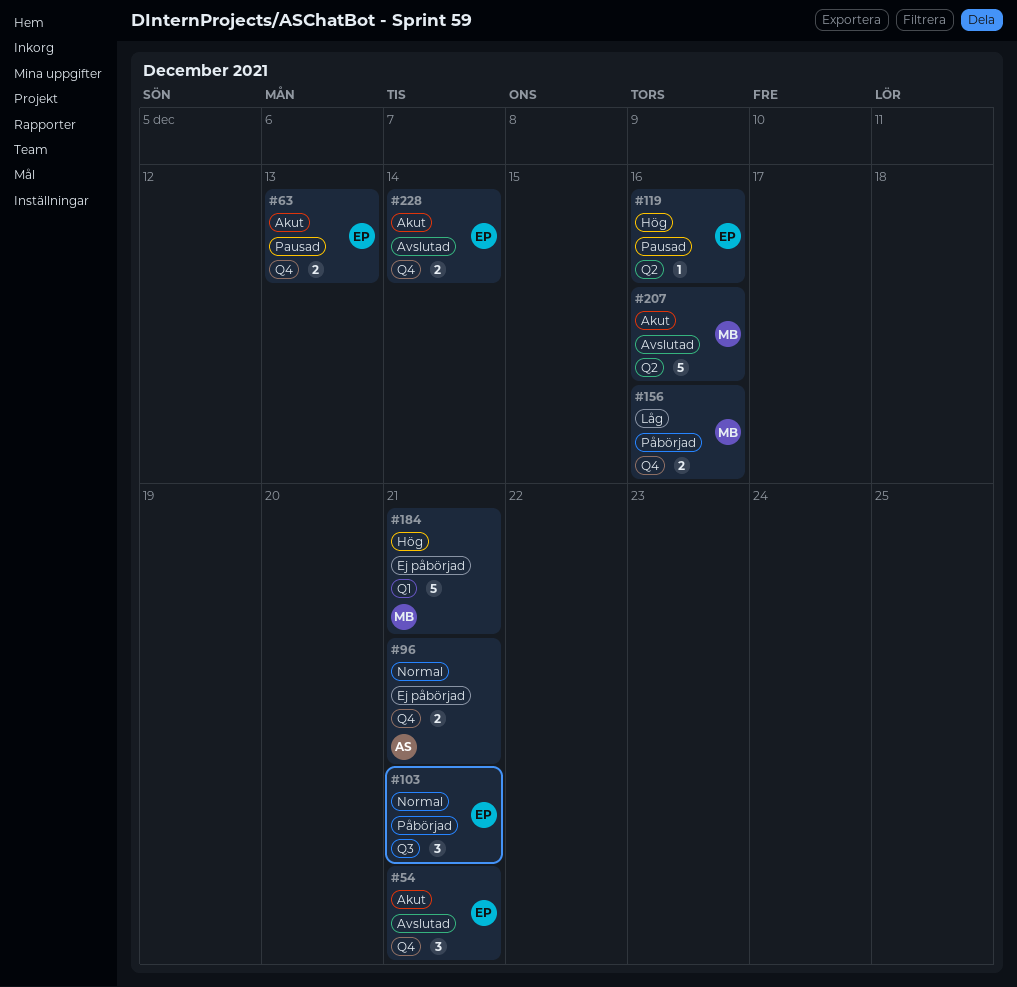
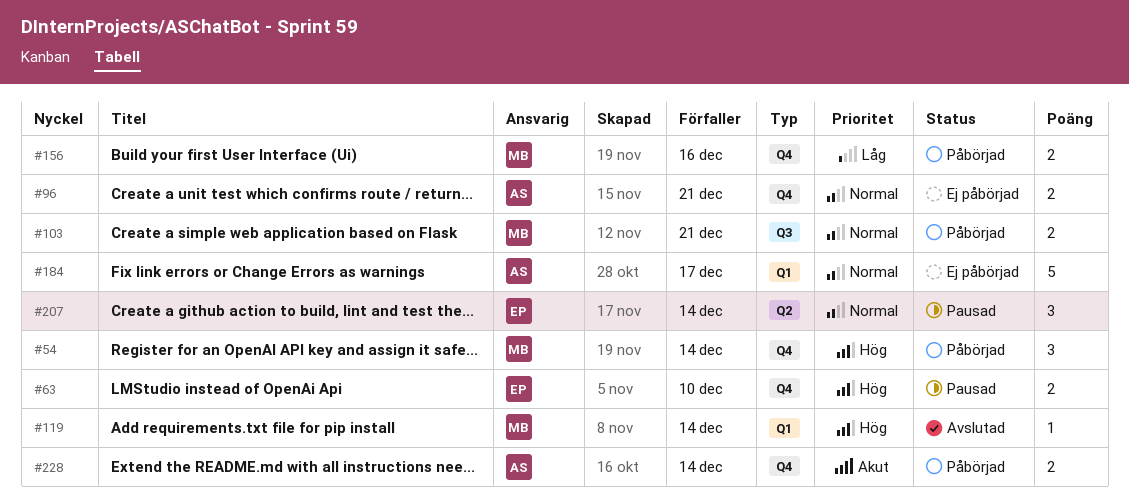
#54, status: Avslutad -> Påbörjad
#54, owner: EP -> MB
#54, priority: Akut -> Hög
#54, due: Dec 21 -> Dec 14
#63, priority: Akut -> Hög
#63, due: Dec 13 -> Dec 10
#103, owner: EP -> MB
#103, estimate: 3 -> 2
#119, status: Pausad -> Avslutad
#119, owner: EP -> MB
#119, label: Q2 -> Q1
#119, due: Dec 16 -> Dec 14
#184, owner: MB -> AS
#184, priority: Hög -> Normal
#184, due: Dec 21 -> Dec 17
#207, status: Avslutad -> Pausad
#207, owner: MB -> EP
#207, priority: Akut -> Normal
#207, estimate: 5 -> 3
#207, due: Dec 16 -> Dec 14
#228, status: Avslutad -> Påbörjad
#228, owner: EP -> AS

